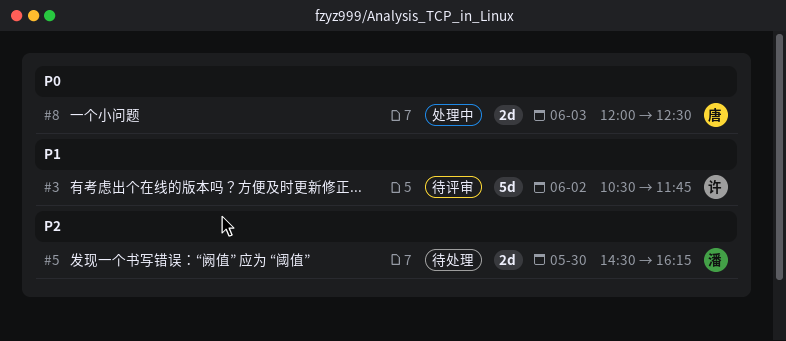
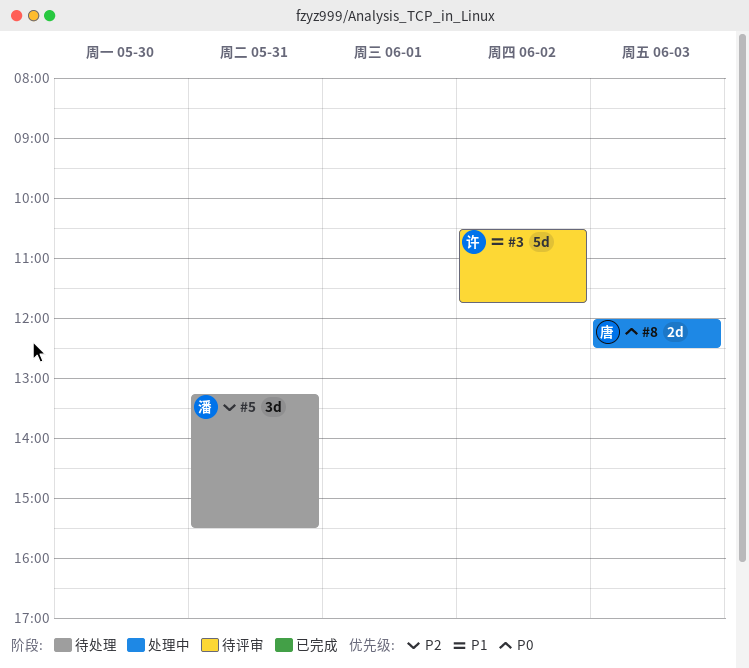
#5, estimate: 2d -> 3d
#5, day: May 30 -> May 31
#5, begins: 14:30 -> 13:15
#5, ends: 16:15 -> 15:30

